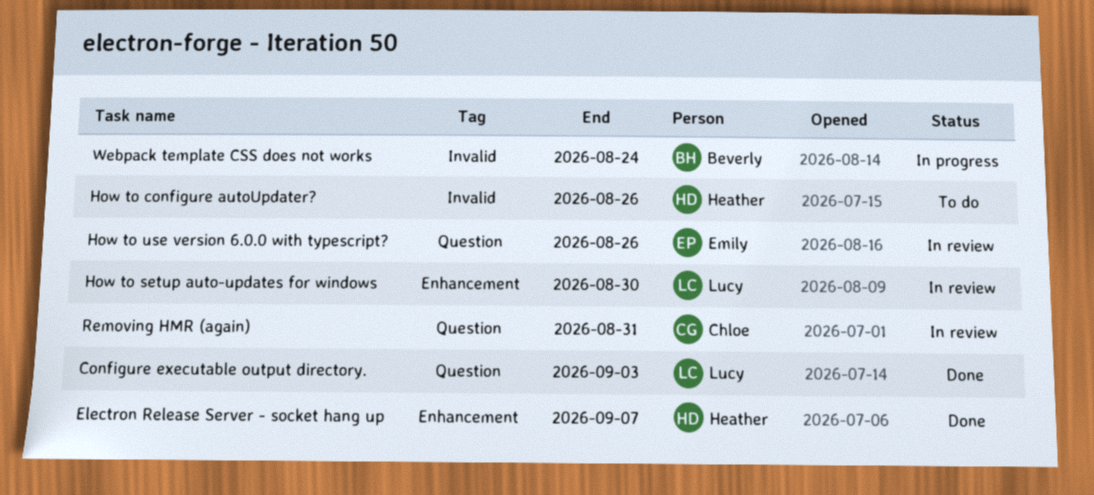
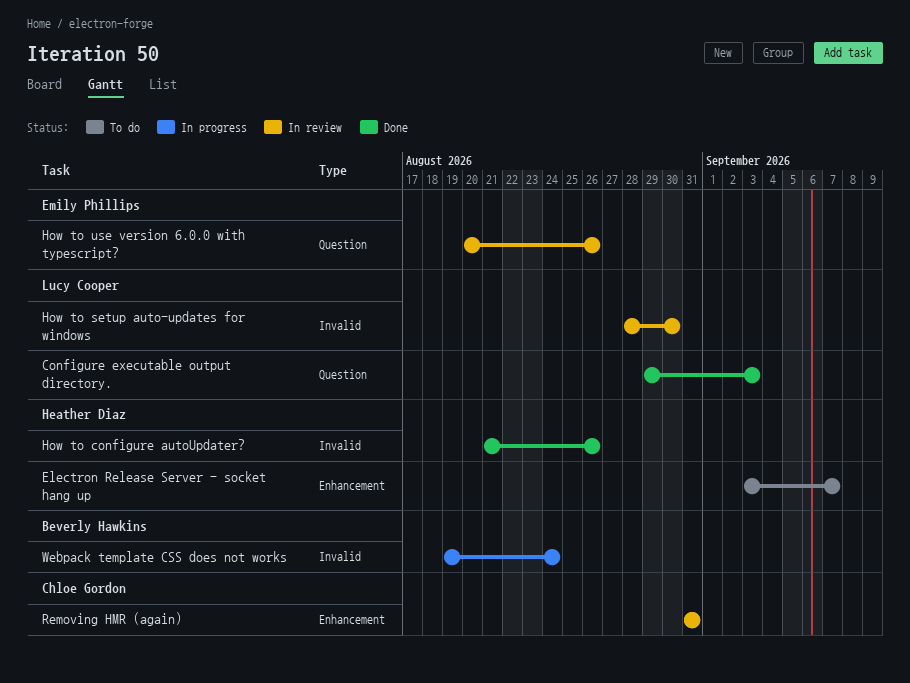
Electron Release Server - socket hang up, status: Done -> To do
How to configure autoUpdater?, status: To do -> Done
How to setup auto-updates for windows, label: Enhancement -> Invalid
Removing HMR (again), label: Question -> Enhancement

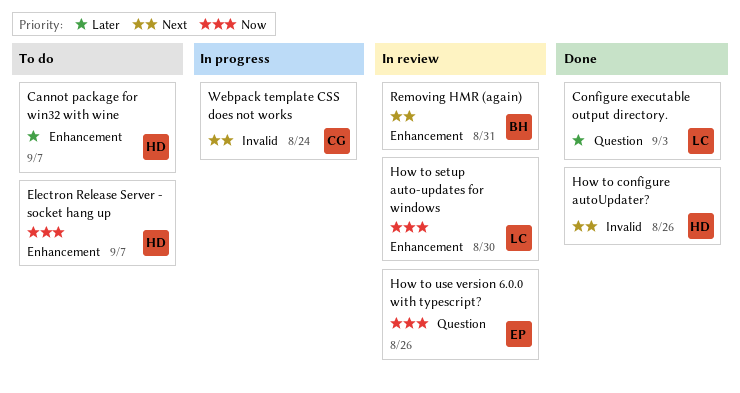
Cannot package for win32 with wine: none -> present
How to setup auto-updates for windows, label: Invalid -> Enhancement
Removing HMR (again), owner: Chloe Gordon -> Beverly Hawkins
Webpack template CSS does not works, owner: Beverly Hawkins -> Chloe Gordon

